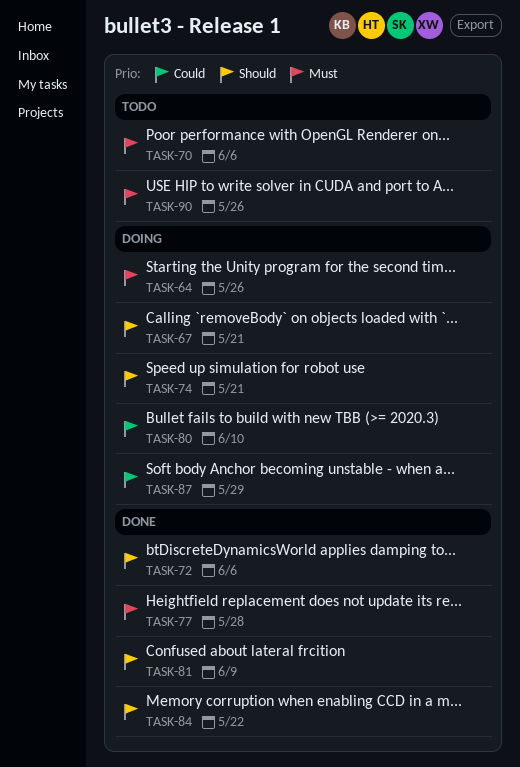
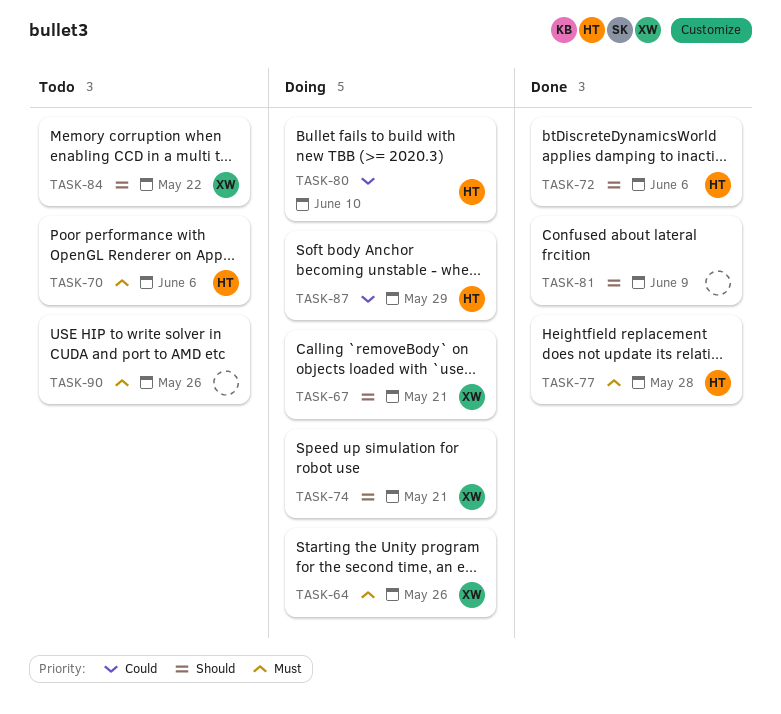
TASK-84, status: Done -> Todo

